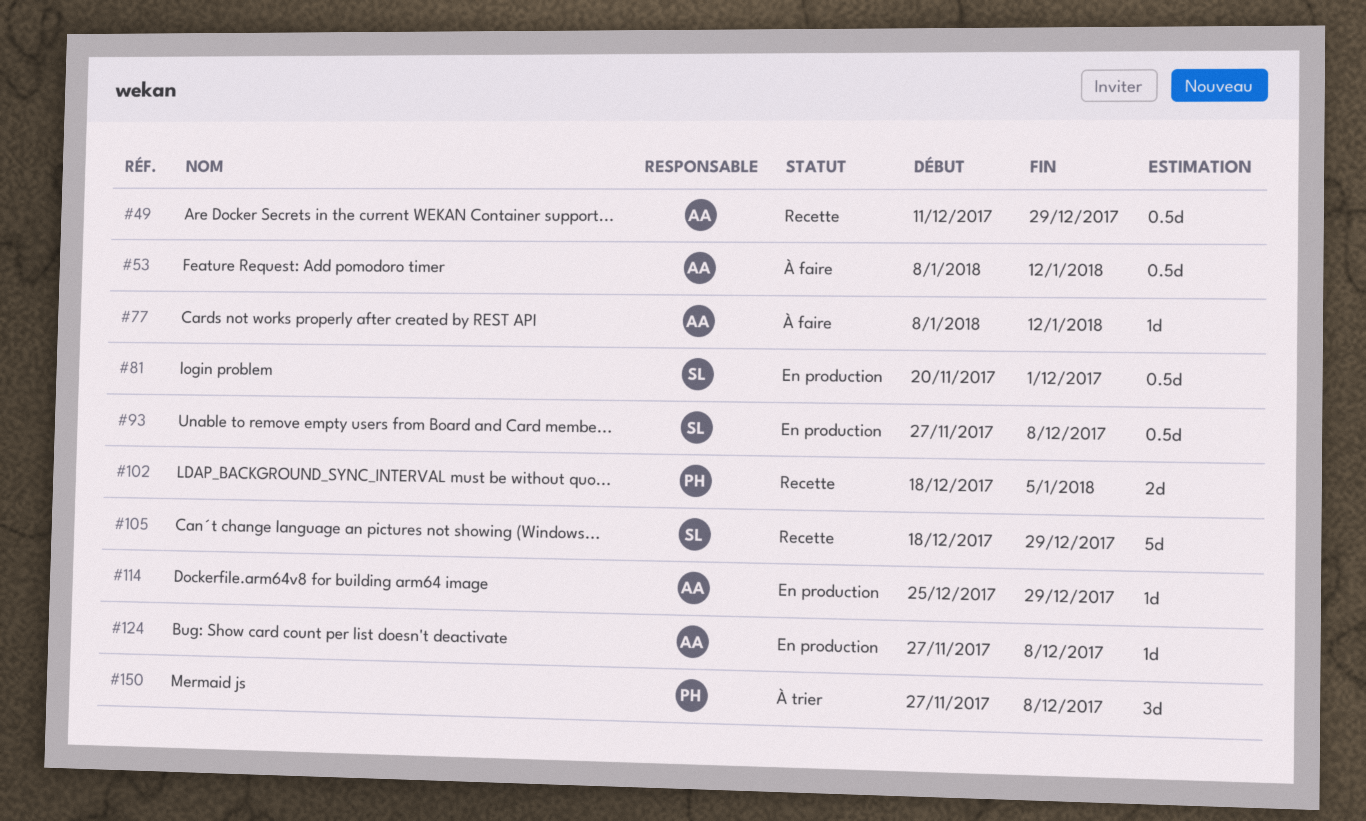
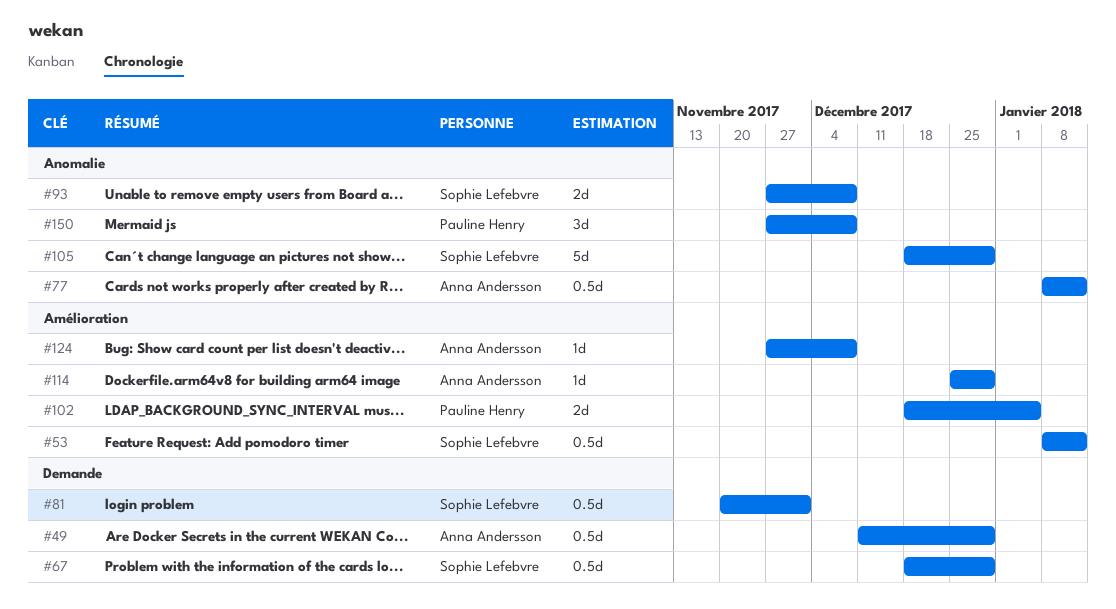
#53, owner: Anna Andersson -> Sophie Lefebvre
#67: none -> present
#77, estimate: 1d -> 0.5d
#93, estimate: 0.5d -> 2d

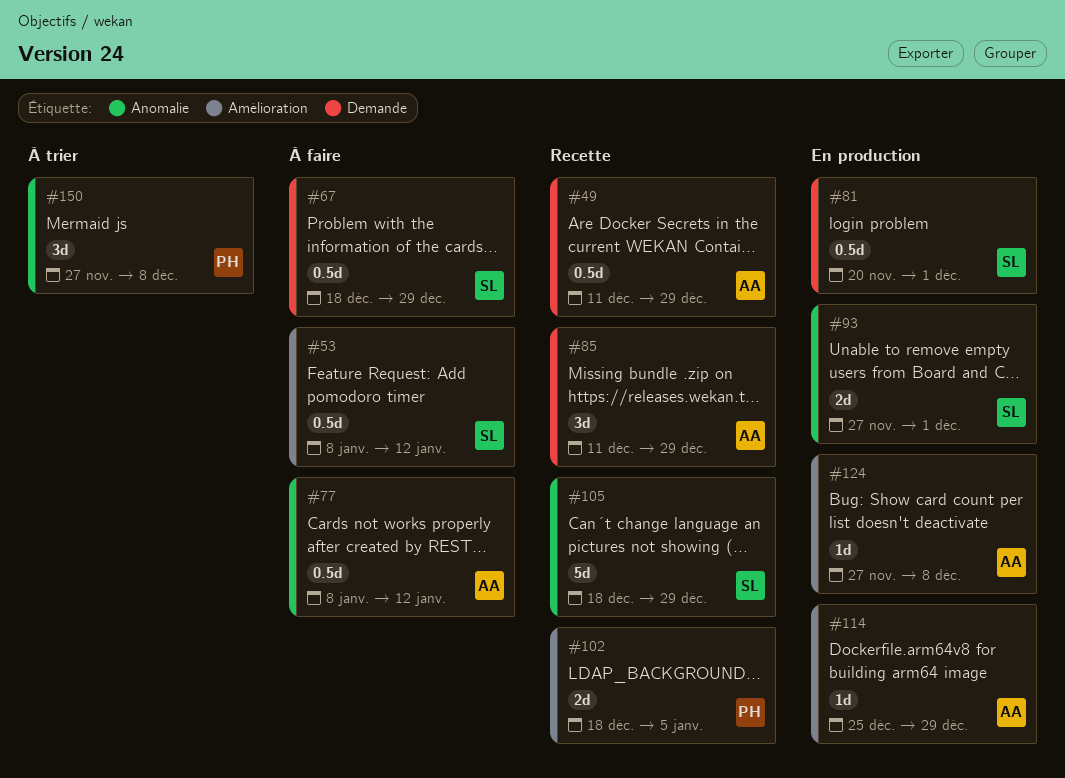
#85: none -> present
#93, due: Dec 8 -> Dec 1

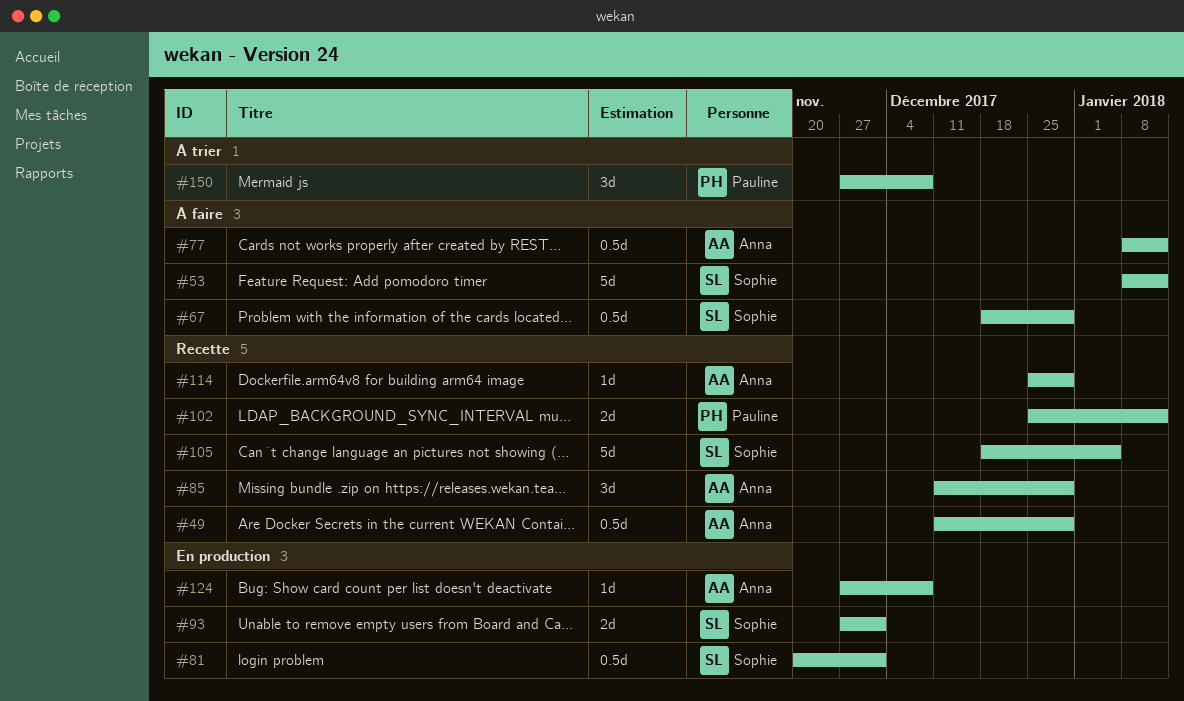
#53, estimate: 0.5d -> 5d
#102, start: Dec 18 -> Dec 25
#102, due: Jan 5 -> Jan 12
#105, due: Dec 29 -> Jan 5
#114, status: En production -> Recette

